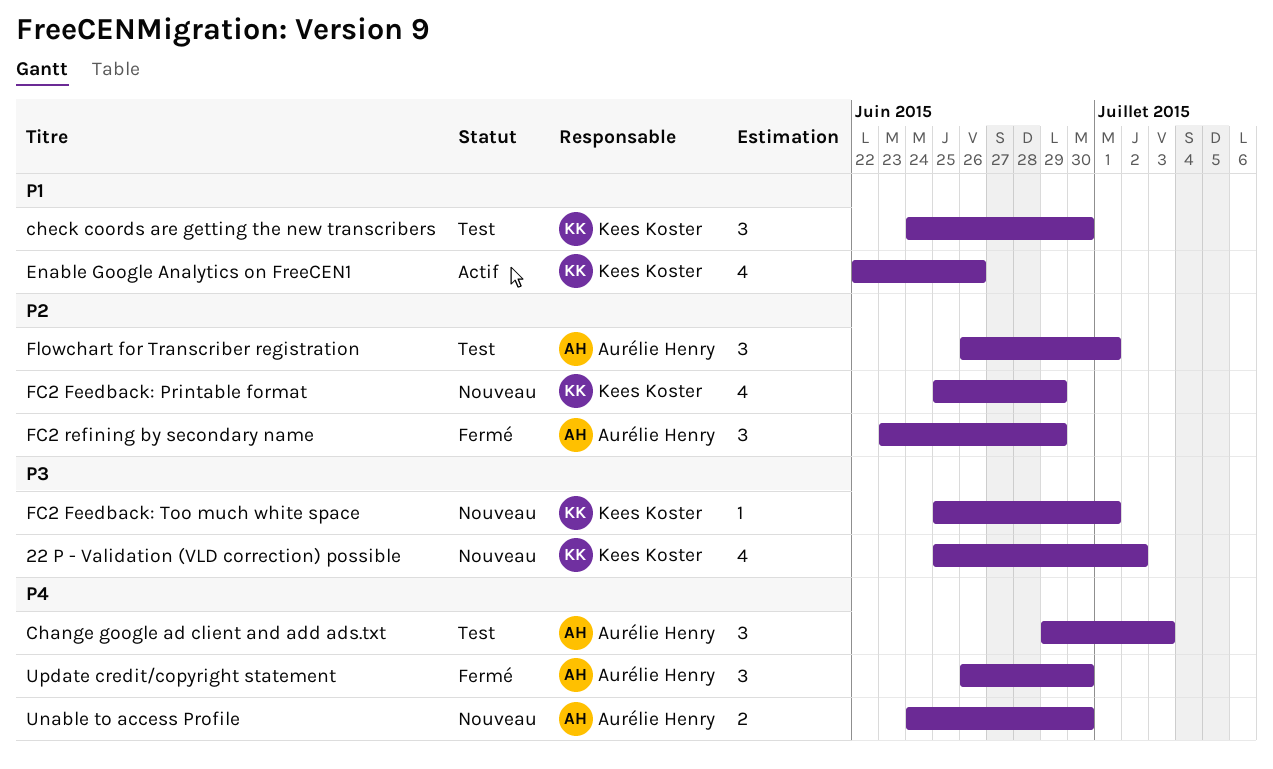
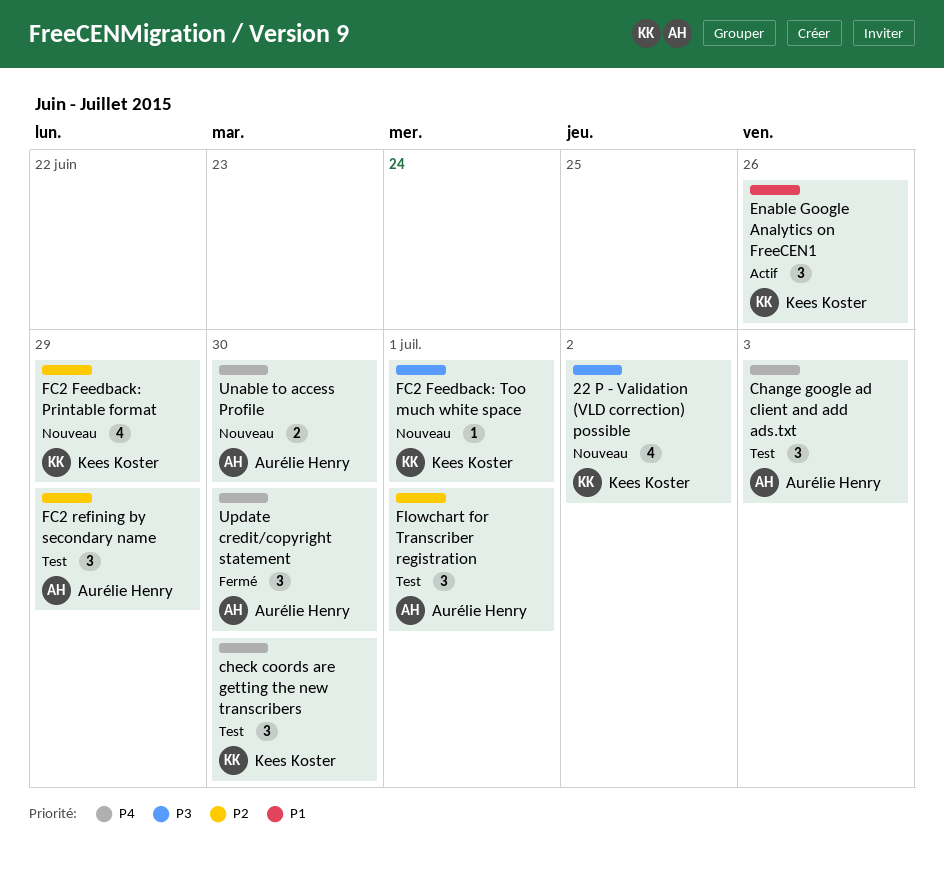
check coords are getting the new transcribers, priority: P1 -> P4
Enable Google Analytics on FreeCEN1, estimate: 4 -> 3
FC2 refining by secondary name, status: Fermé -> Test

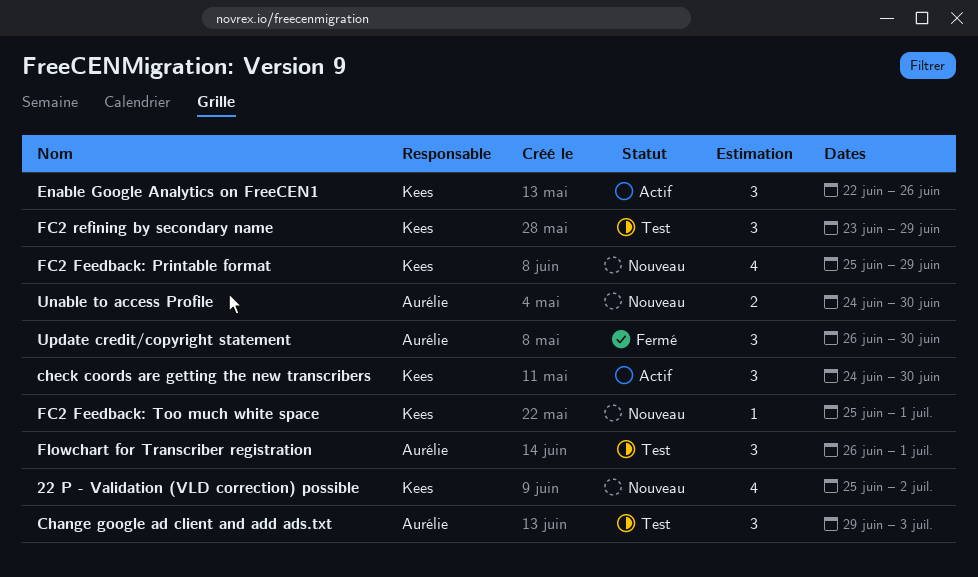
check coords are getting the new transcribers, status: Test -> Actif
FC2 refining by secondary name, owner: Aurélie Henry -> Kees Koster

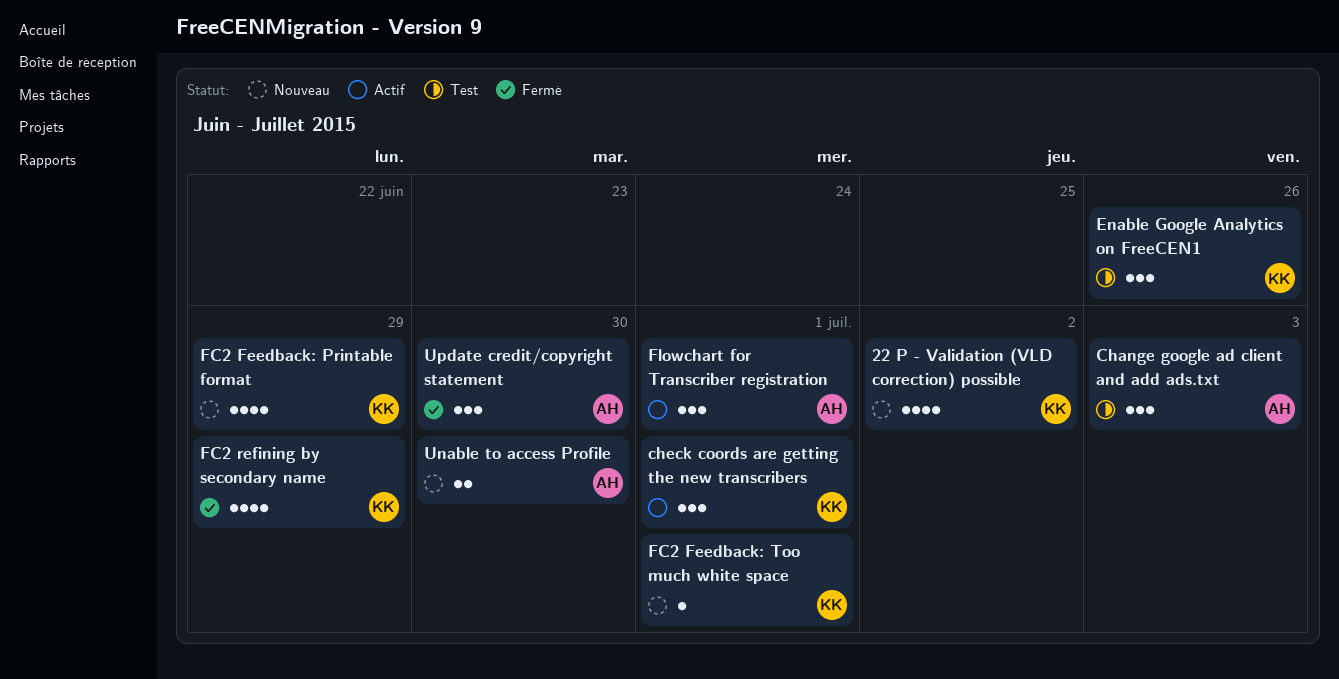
check coords are getting the new transcribers, due: Jun 30 -> Jul 1
Enable Google Analytics on FreeCEN1, status: Actif -> Test
FC2 refining by secondary name, status: Test -> Fermé
FC2 refining by secondary name, estimate: 3 -> 4
Flowchart for Transcriber registration, status: Test -> Actif

